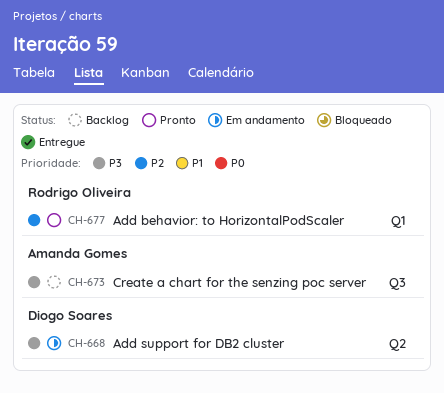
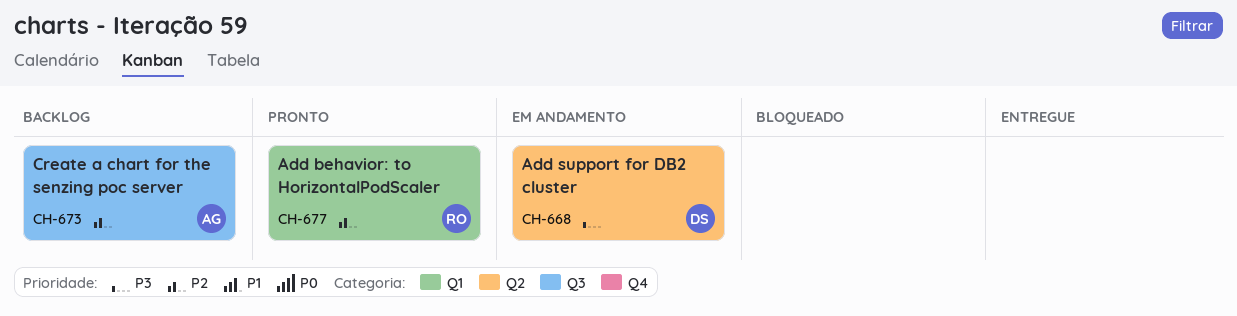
CH-673, priority: P3 -> P2

